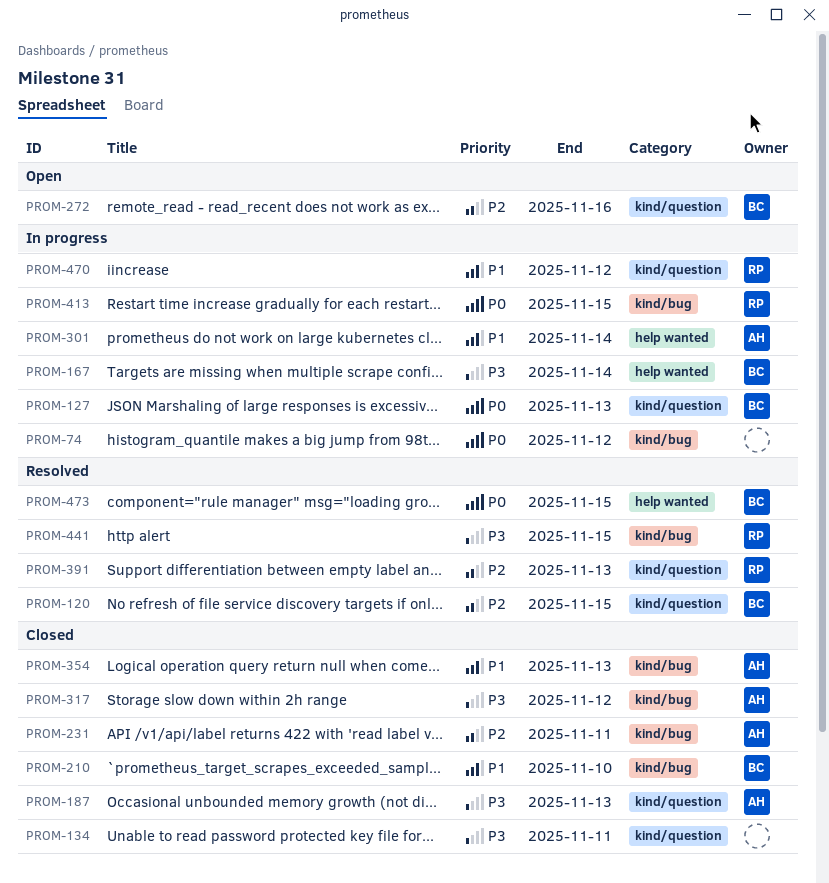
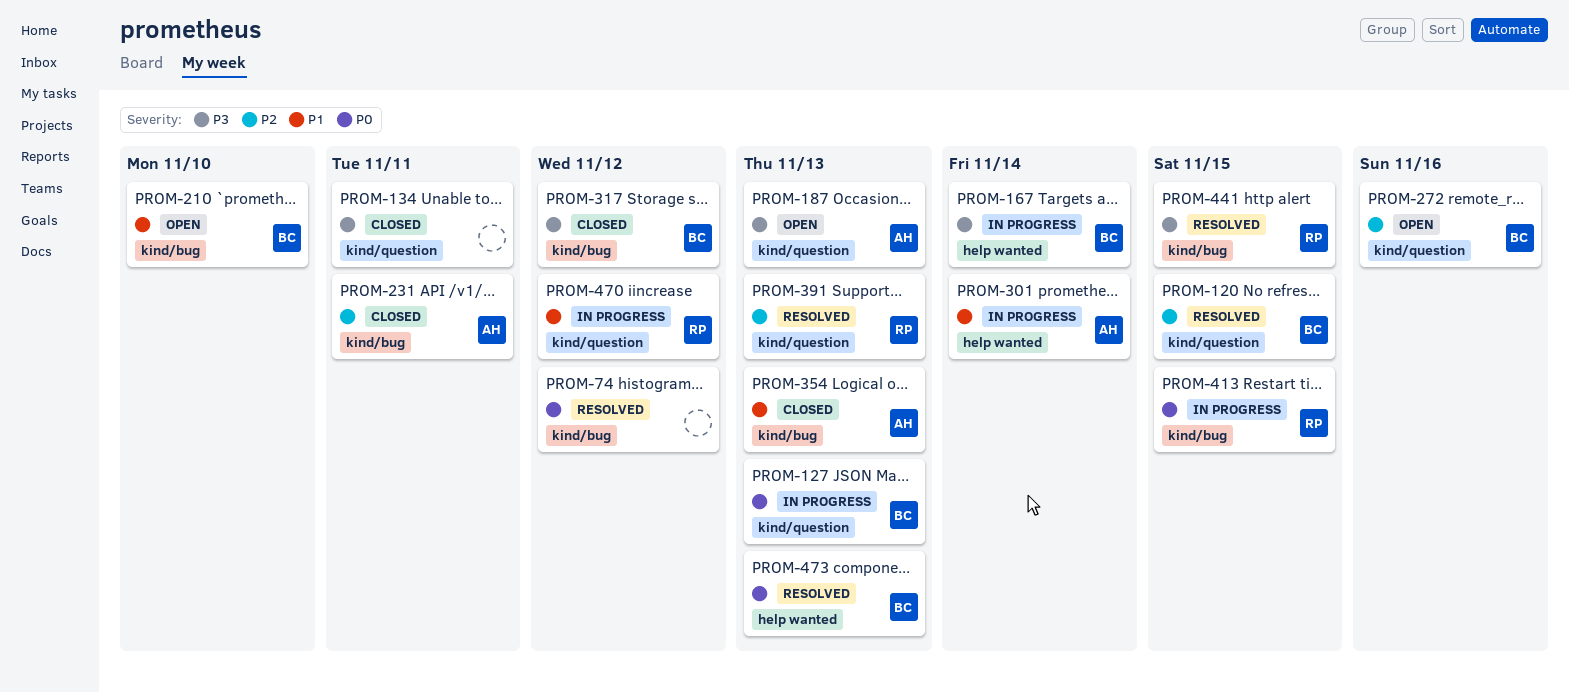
PROM-74, status: In progress -> Resolved
PROM-187, status: Closed -> Open
PROM-210, status: Closed -> Open
PROM-317, owner: AH -> BC
PROM-473, due: Nov 15 -> Nov 13

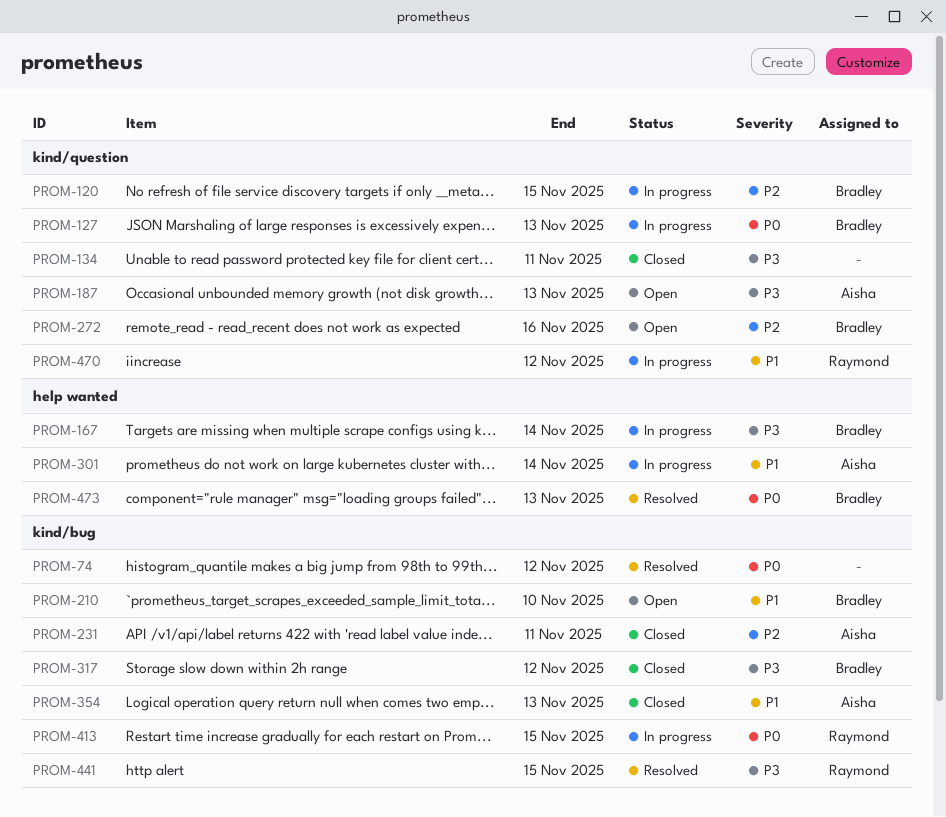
PROM-120, status: Resolved -> In progress
PROM-391: present -> none

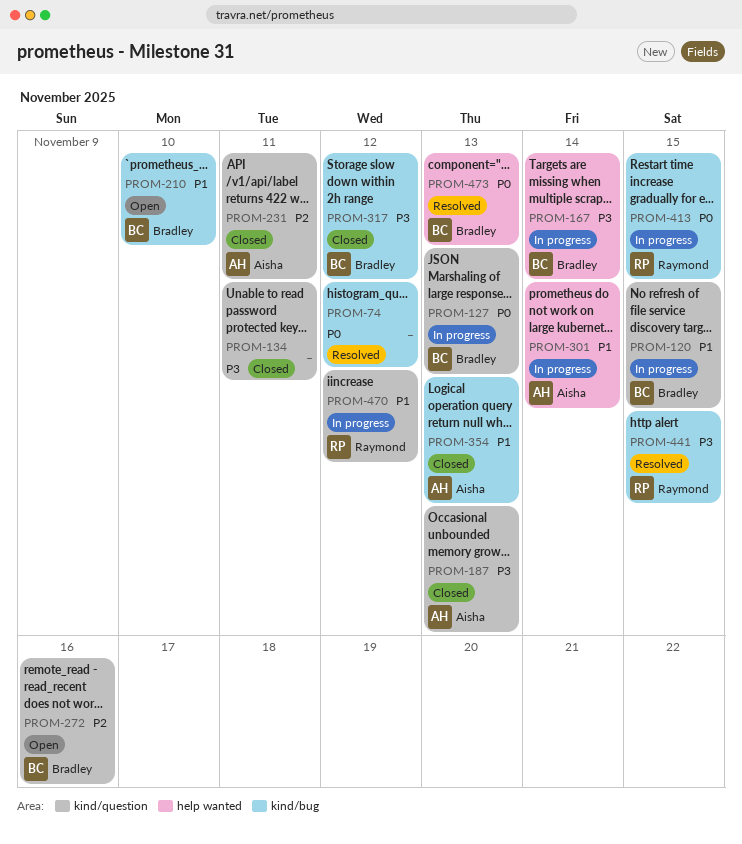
PROM-120, priority: P2 -> P1
PROM-187, status: Open -> Closed
PROM-231, label: kind/bug -> kind/question

